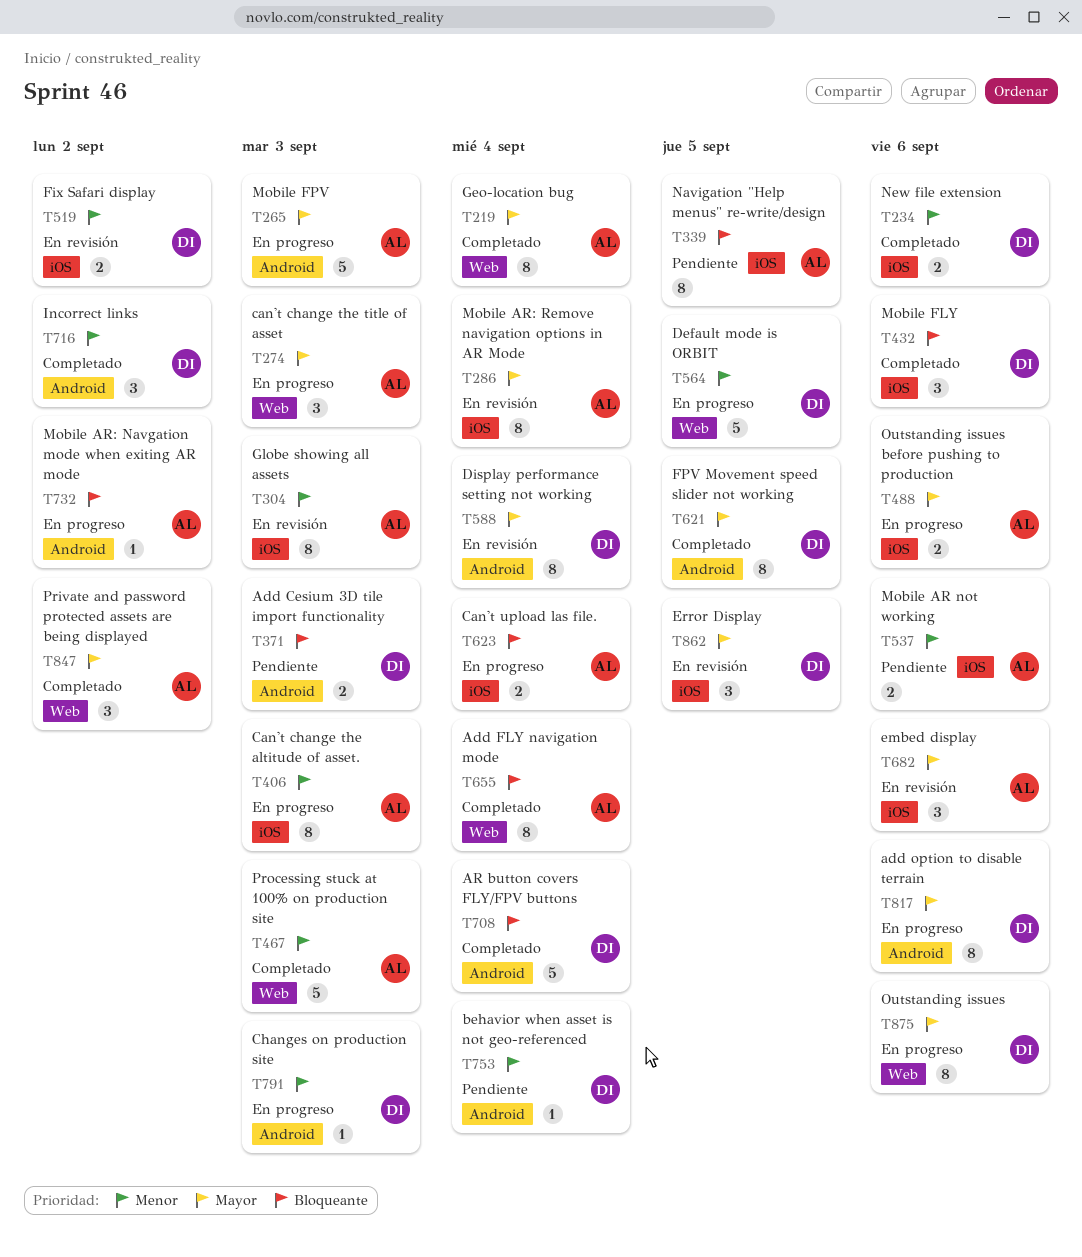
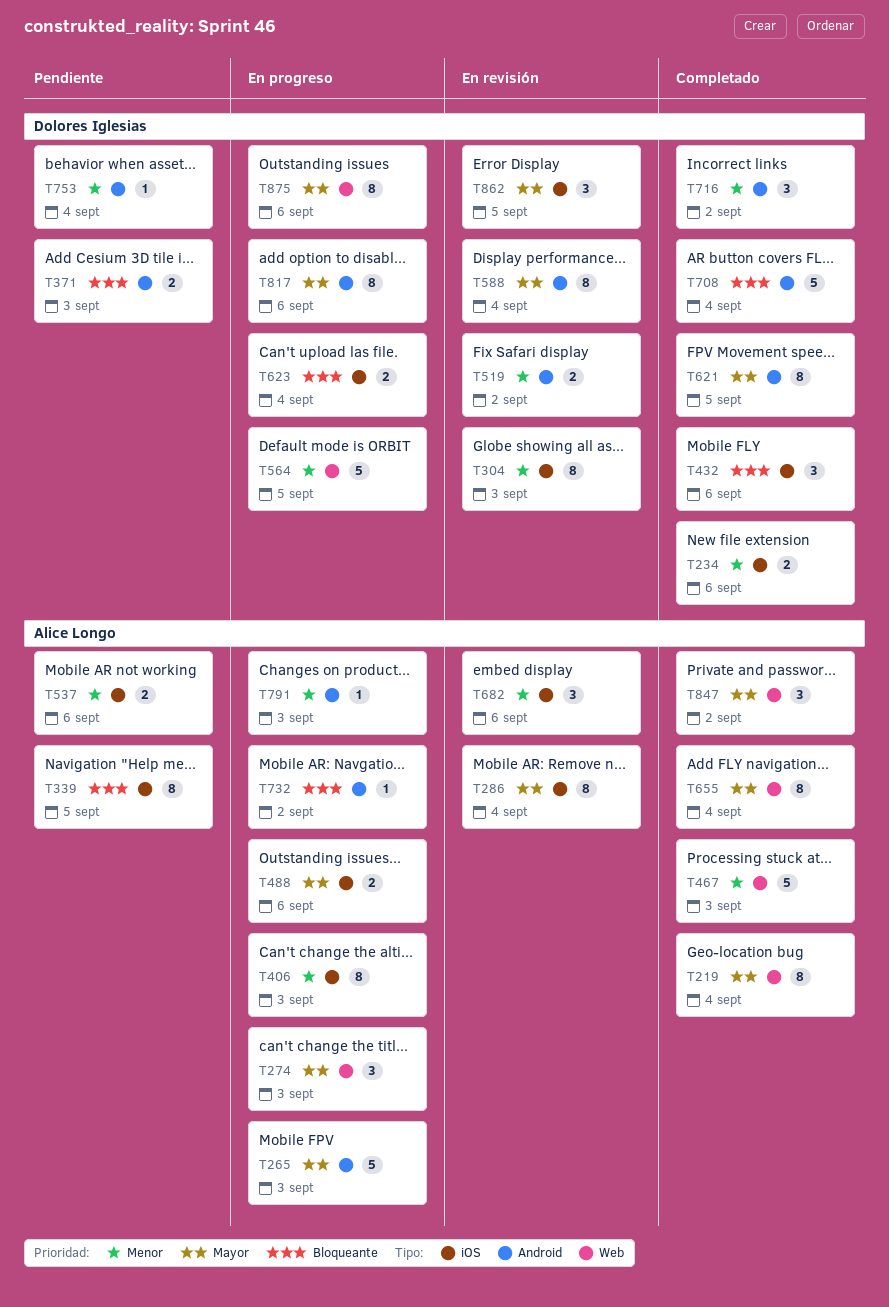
T304, owner: Alice Longo -> Dolores Iglesias
T519, label: iOS -> Android
T623, owner: Alice Longo -> Dolores Iglesias
T655, priority: Bloqueante -> Mayor
T682, priority: Mayor -> Menor
T791, owner: Dolores Iglesias -> Alice Longo

